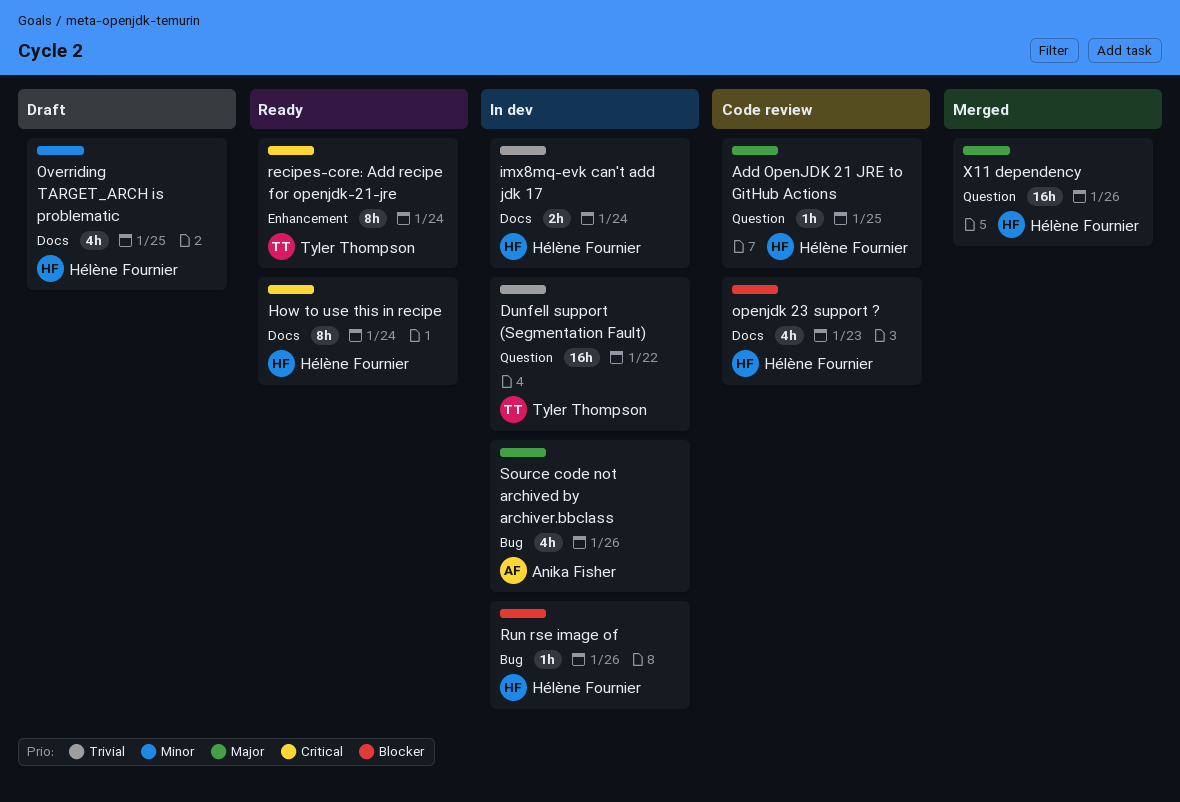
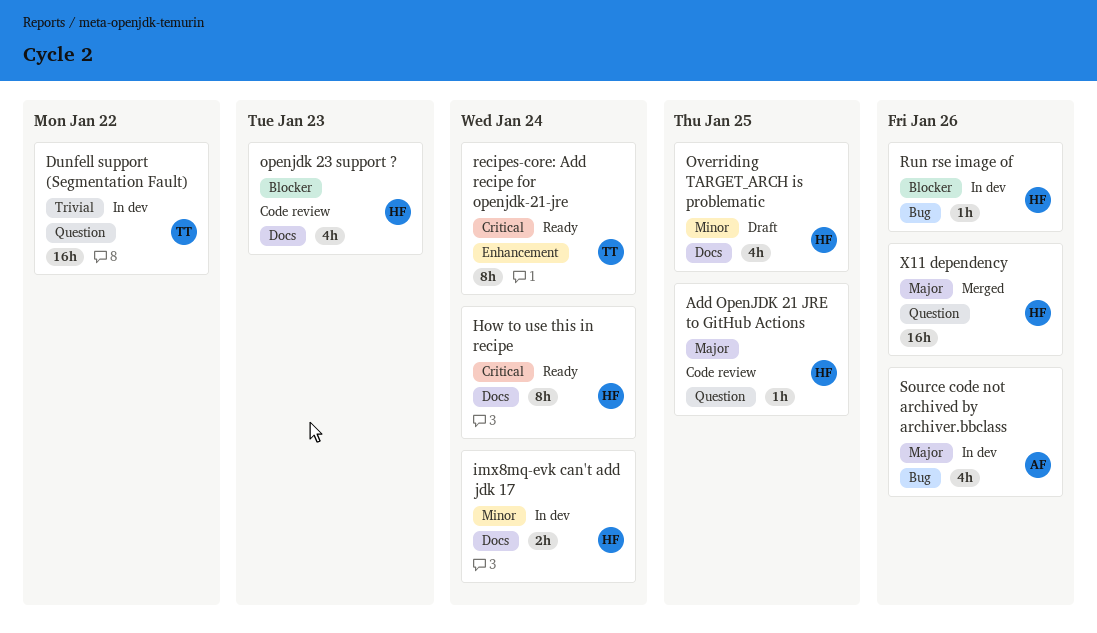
imx8mq-evk can't add jdk 17, priority: Trivial -> Minor

